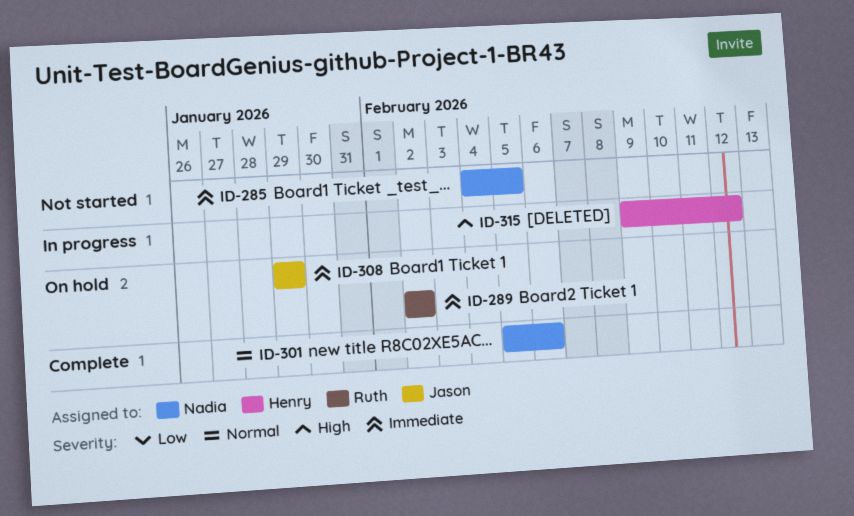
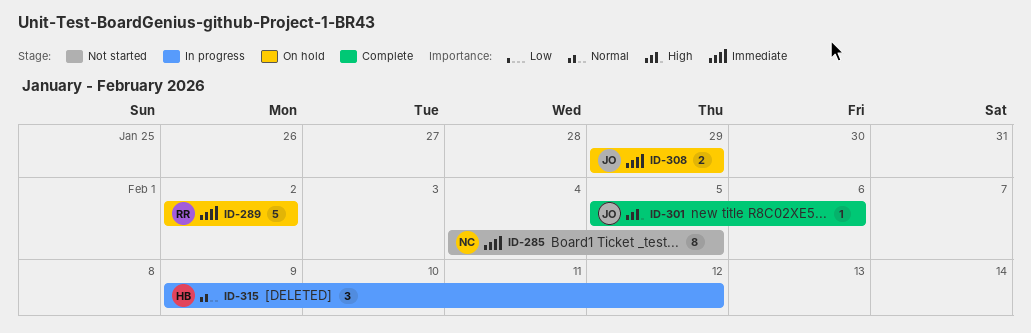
ID-301, owner: Nadia -> Jason
ID-301, priority: Normal -> High
ID-315, priority: High -> Normal

